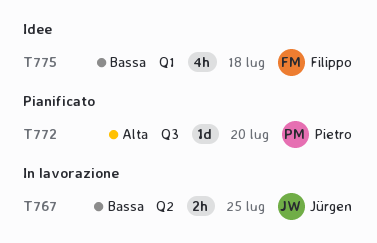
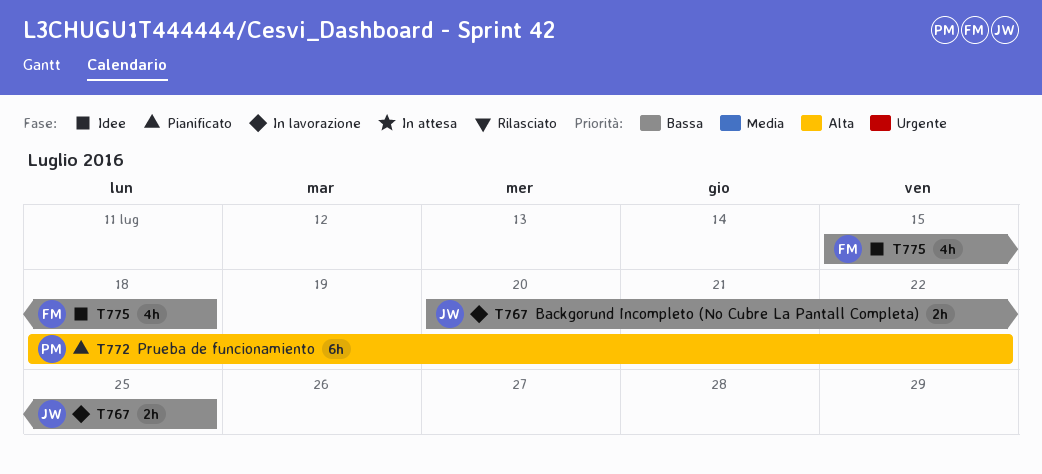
T772, estimate: 1d -> 6h
T772, due: Jul 20 -> Jul 22

